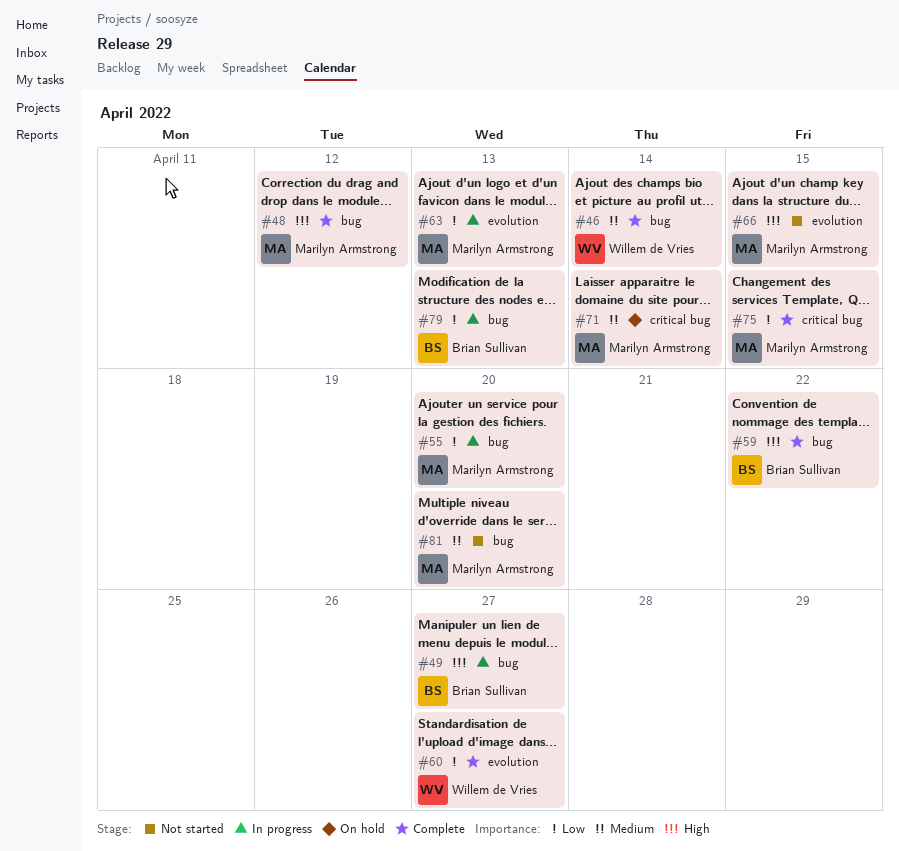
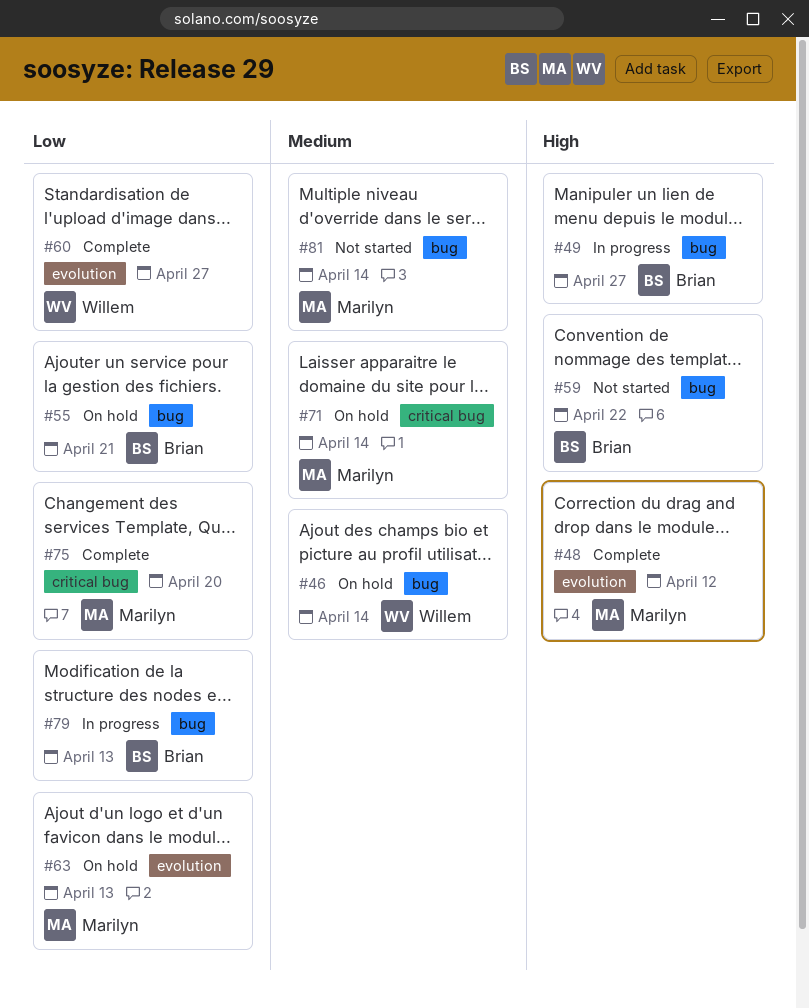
#46, status: Complete -> On hold
#48, label: bug -> evolution
#55, status: In progress -> On hold
#55, owner: Marilyn Armstrong -> Brian Sullivan
#55, due: Apr 20 -> Apr 21
#59, status: Complete -> Not started
#63, status: In progress -> On hold
#66: present -> none
#75, due: Apr 15 -> Apr 20
#81, due: Apr 20 -> Apr 14

